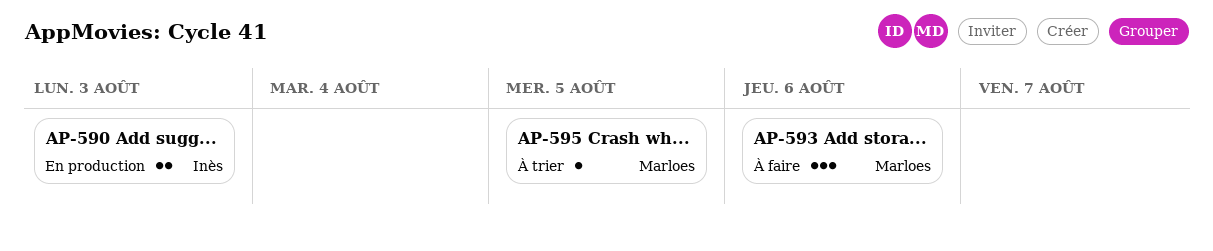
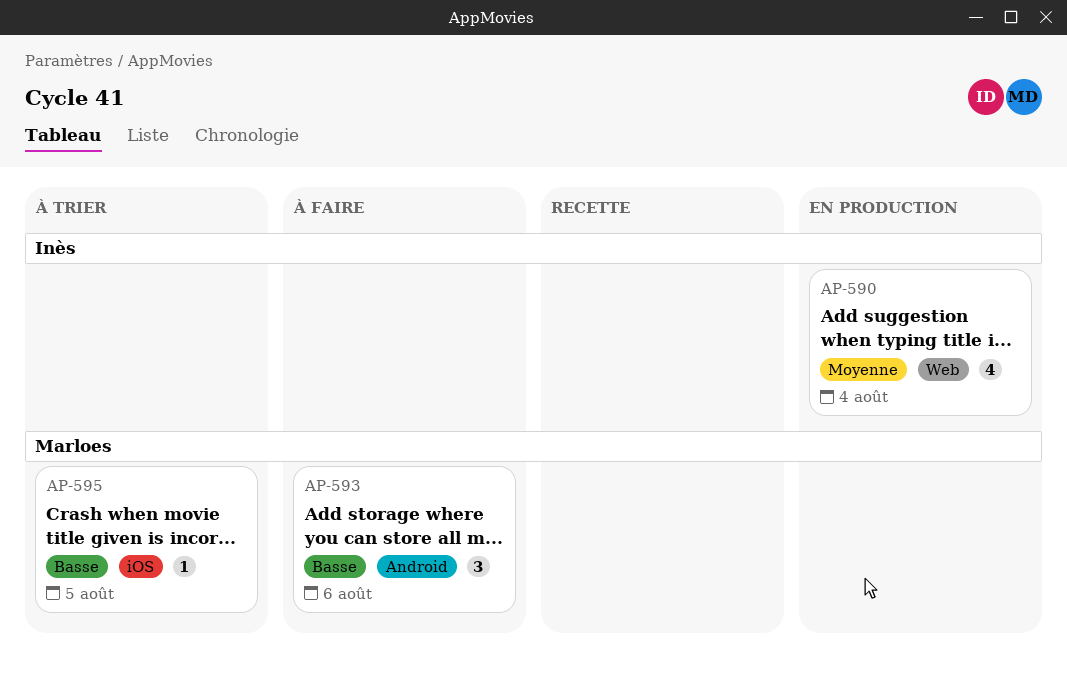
AP-590, estimate: 2 -> 4
AP-590, due: Aug 3 -> Aug 4

